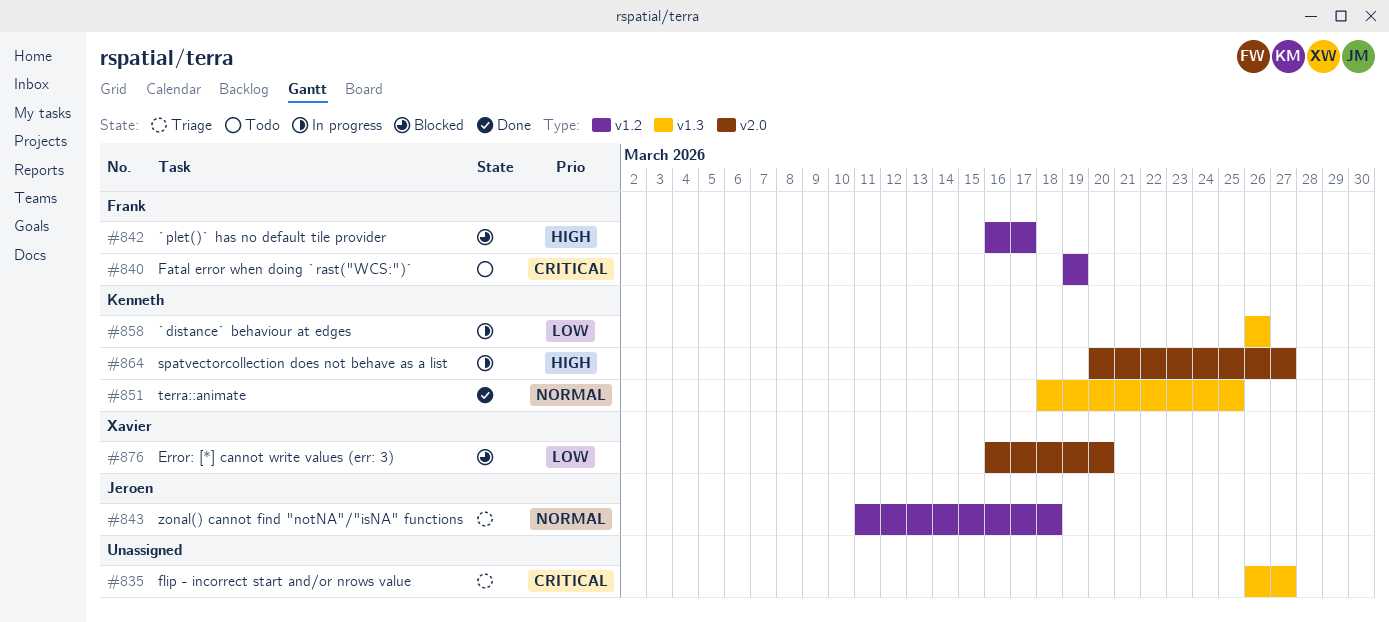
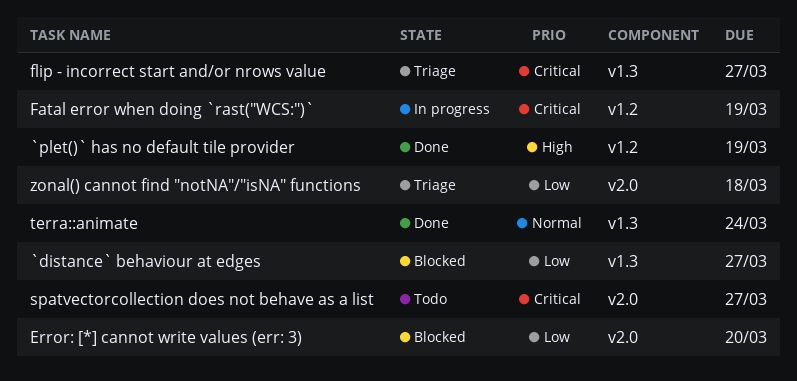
`distance` behaviour at edges, status: In progress -> Blocked
`distance` behaviour at edges, due: Mar 26 -> Mar 27
`plet()` has no default tile provider, status: Blocked -> Done
`plet()` has no default tile provider, due: Mar 17 -> Mar 19
Fatal error when doing `rast("WCS:")`, status: Todo -> In progress
spatvectorcollection does not behave as a list, status: In progress -> Todo
spatvectorcollection does not behave as a list, priority: High -> Critical
terra::animate, due: Mar 25 -> Mar 24
zonal() cannot find "notNA"/"isNA" functions, priority: Normal -> Low
zonal() cannot find "notNA"/"isNA" functions, label: v1.2 -> v2.0

